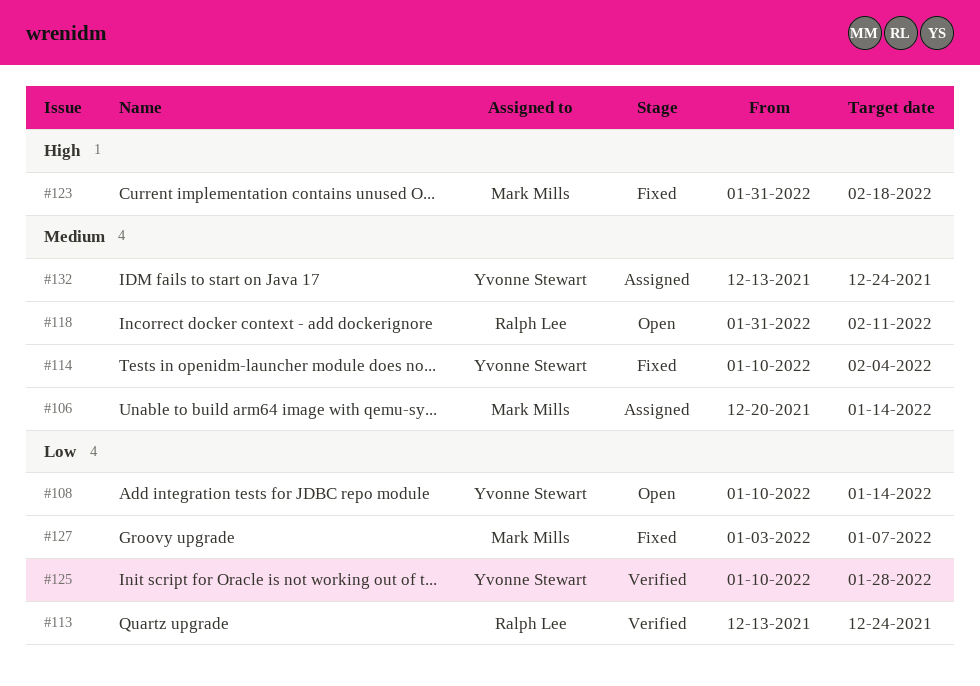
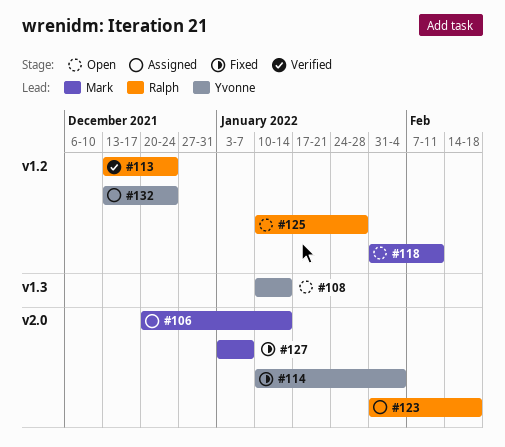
#118, owner: Ralph Lee -> Mark Mills
#123, status: Fixed -> Assigned
#123, owner: Mark Mills -> Ralph Lee
#125, status: Verified -> Open
#125, owner: Yvonne Stewart -> Ralph Lee

